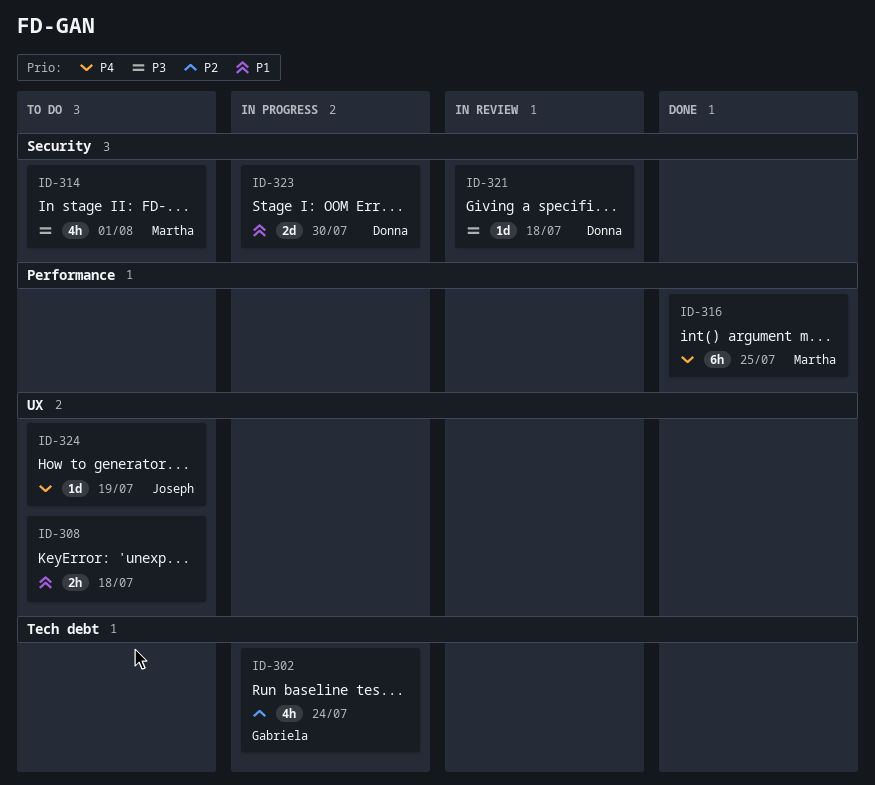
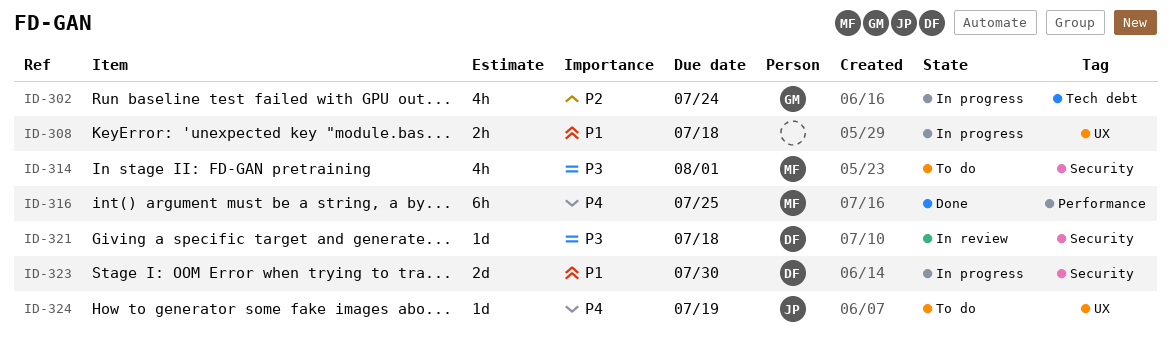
ID-308, status: To do -> In progress

